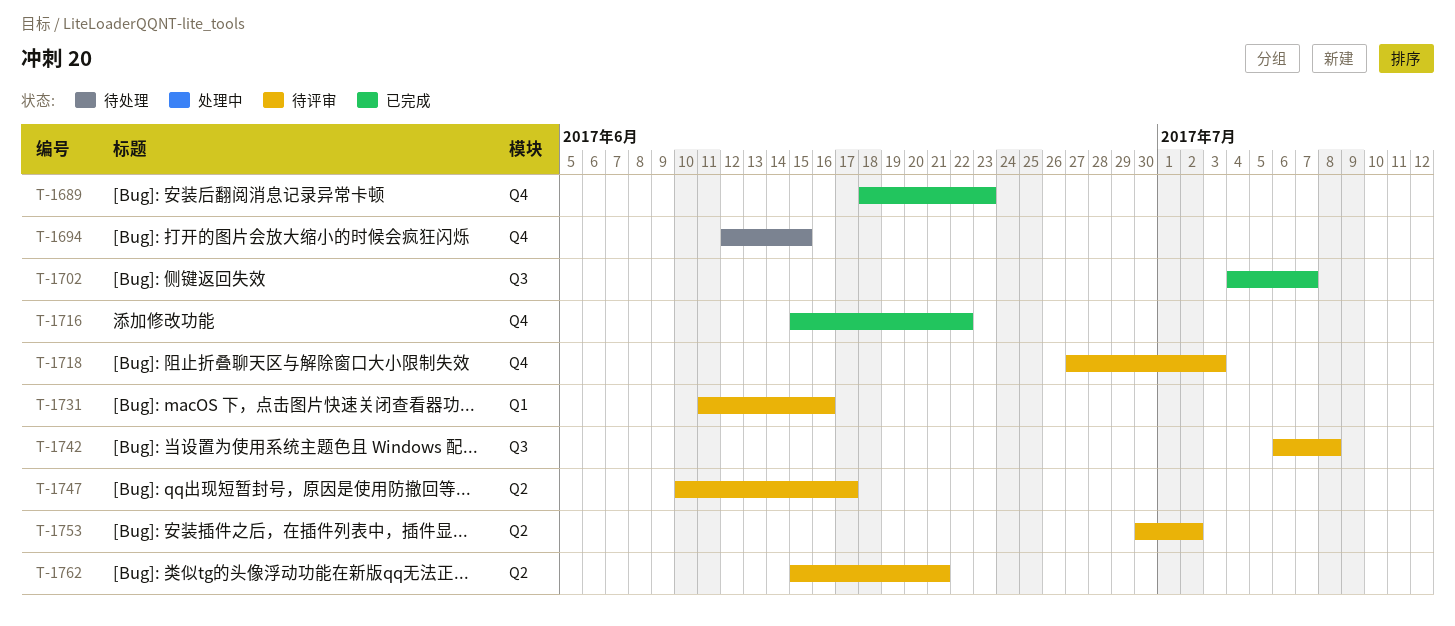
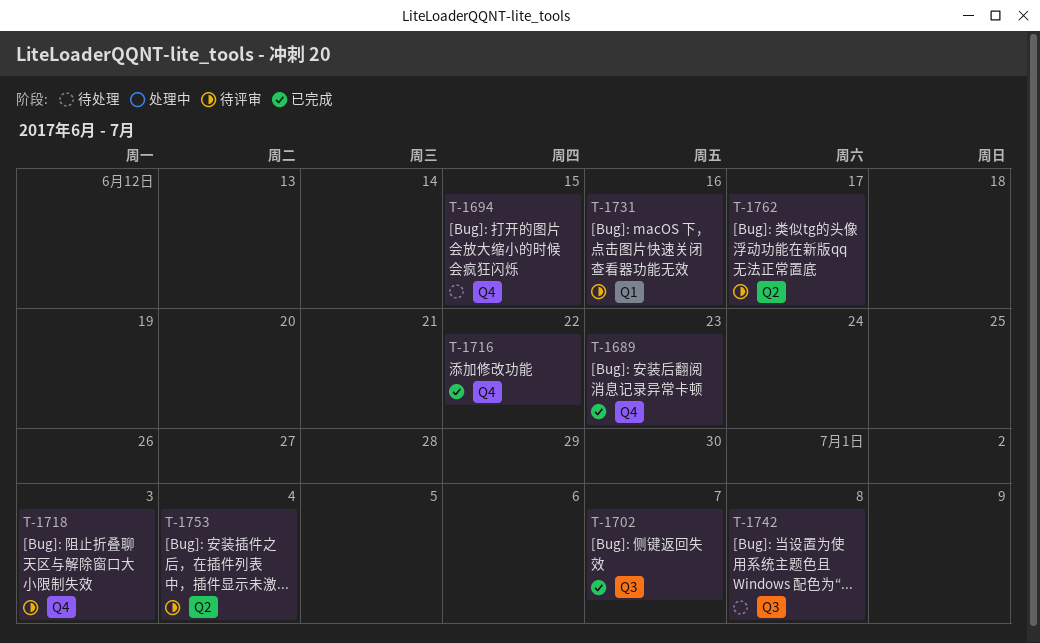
T-1742, status: 待评审 -> 待处理
T-1747: present -> none
T-1753, due: Jul 2 -> Jul 4
T-1762, due: Jun 21 -> Jun 17

